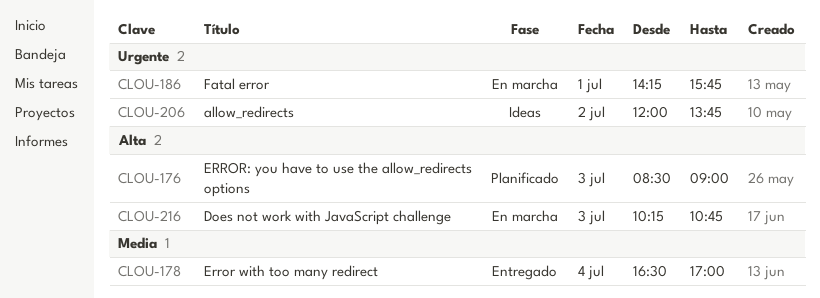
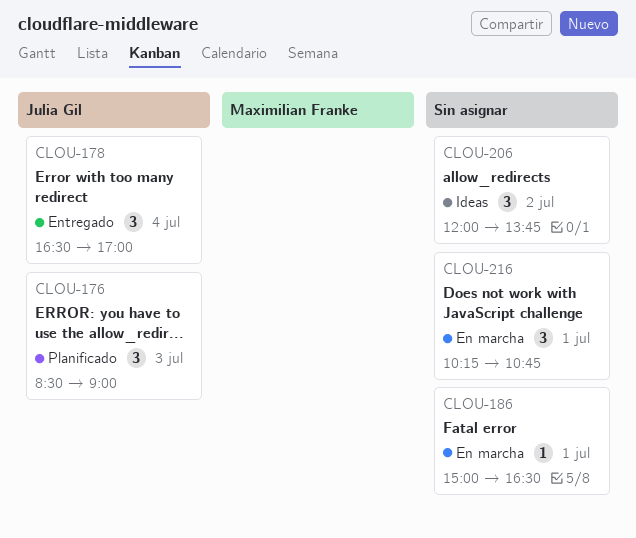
CLOU-186, begins: 14:15 -> 15:00
CLOU-186, ends: 15:45 -> 16:30
CLOU-216, day: Jul 3 -> Jul 1

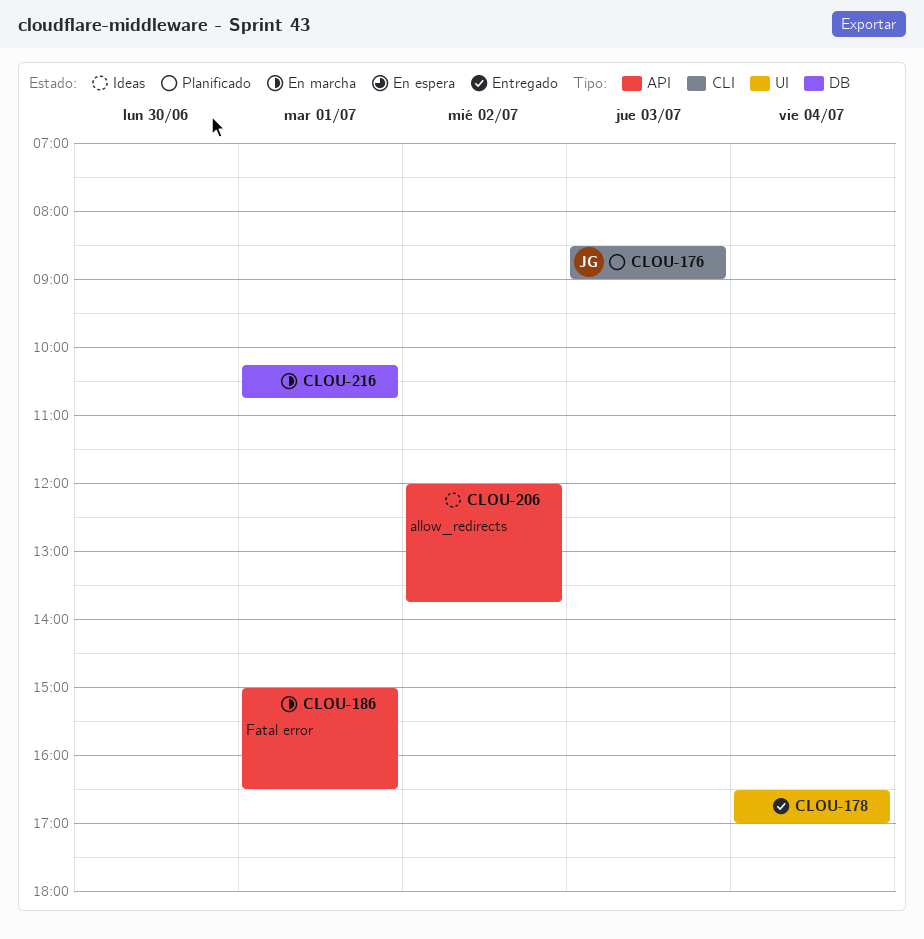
CLOU-178, owner: Julia Gil -> none

